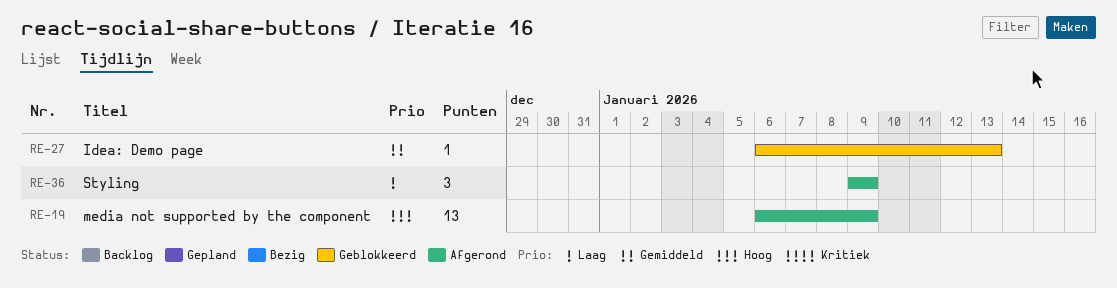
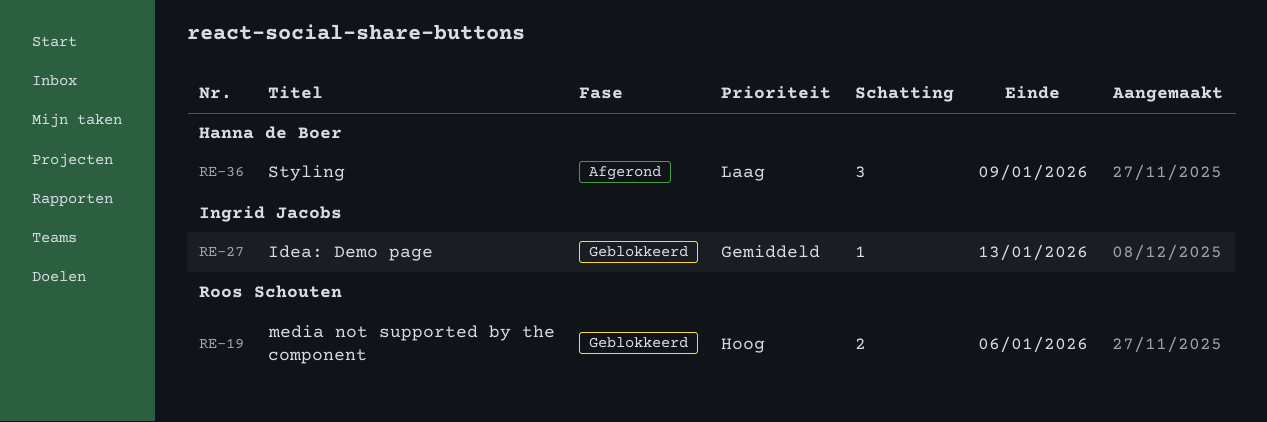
RE-19, status: Afgerond -> Geblokkeerd
RE-19, estimate: 13 -> 2
RE-19, due: Jan 9 -> Jan 6

